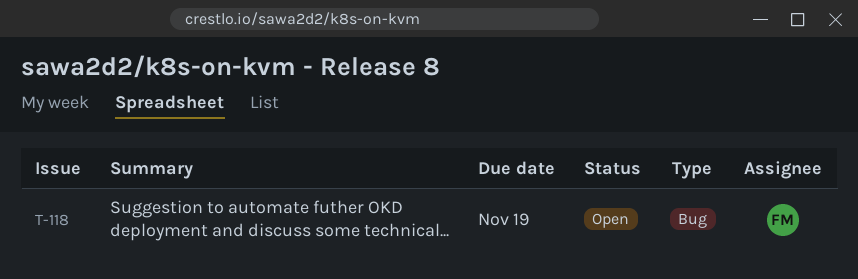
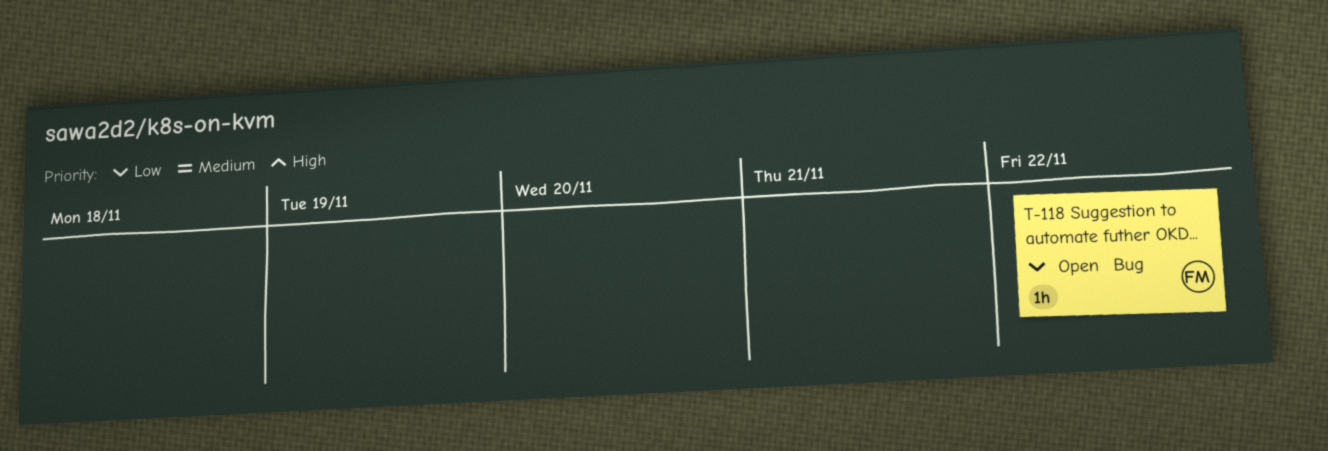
T-118, due: Nov 19 -> Nov 22

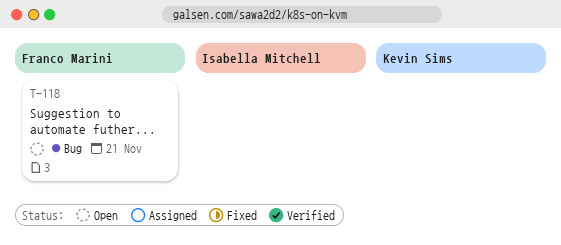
T-118, due: Nov 22 -> Nov 21

